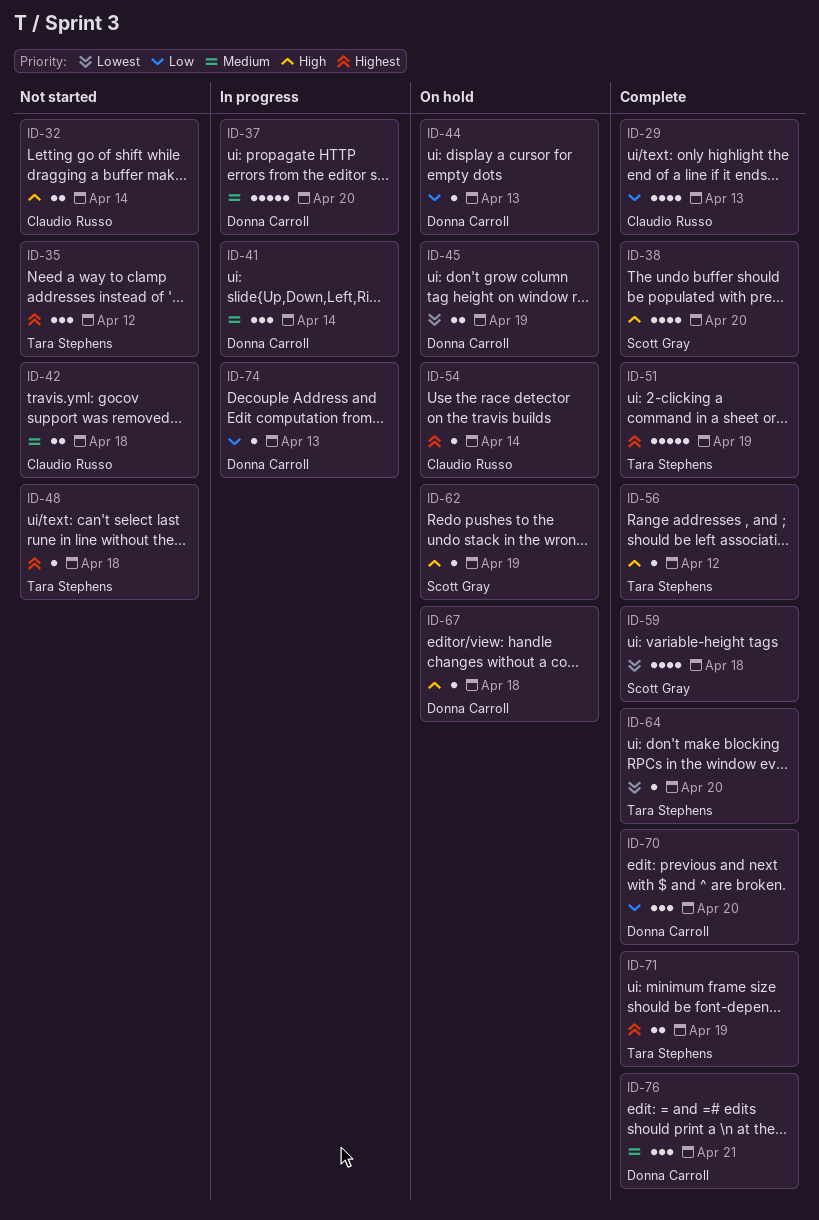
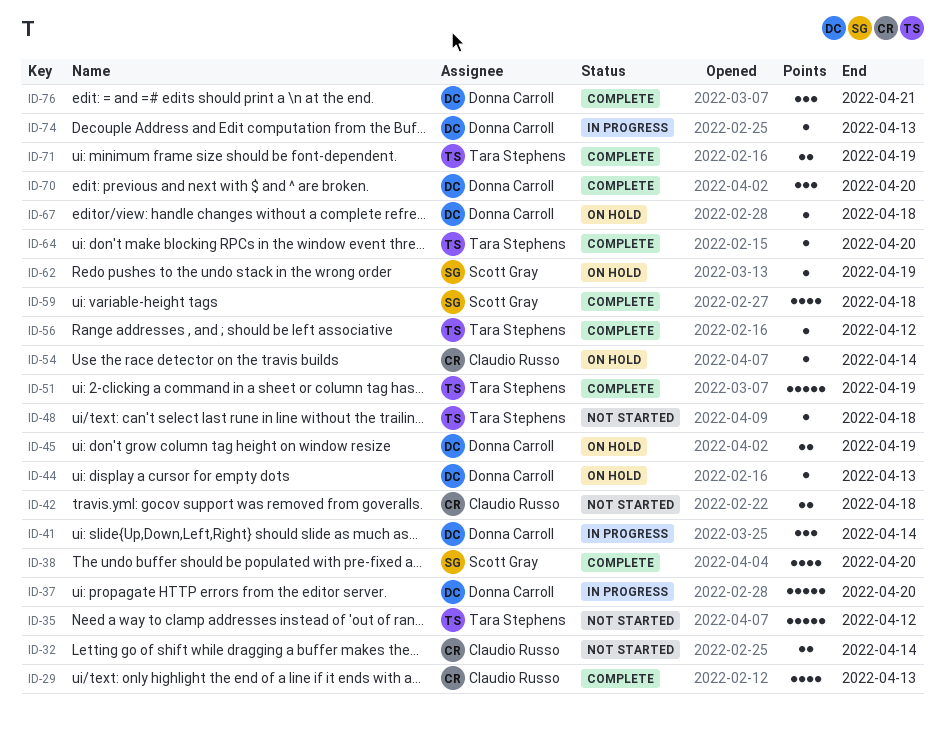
ID-35, estimate: 3 -> 5

